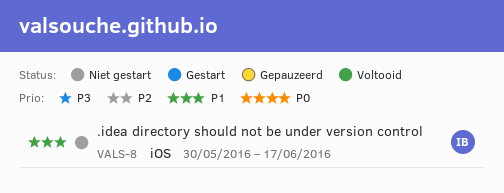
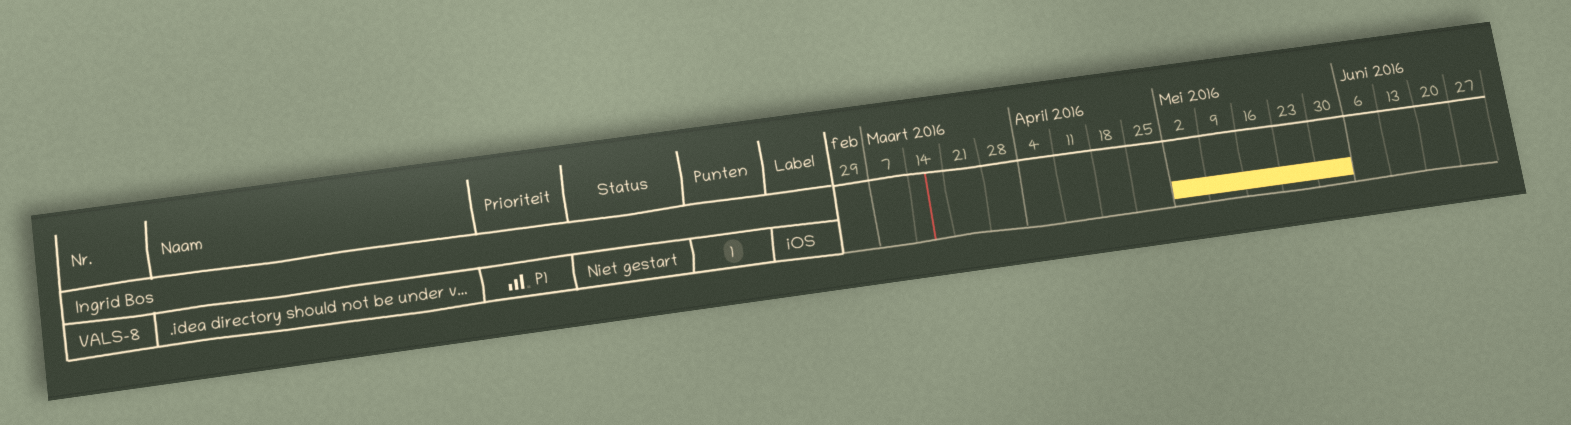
VALS-8, start: May 30 -> May 2
VALS-8, due: Jun 17 -> Jun 3

